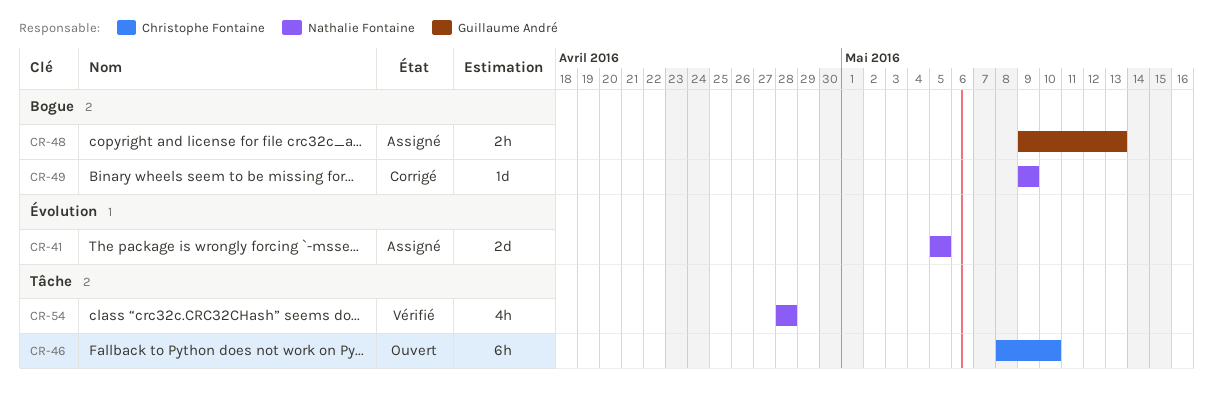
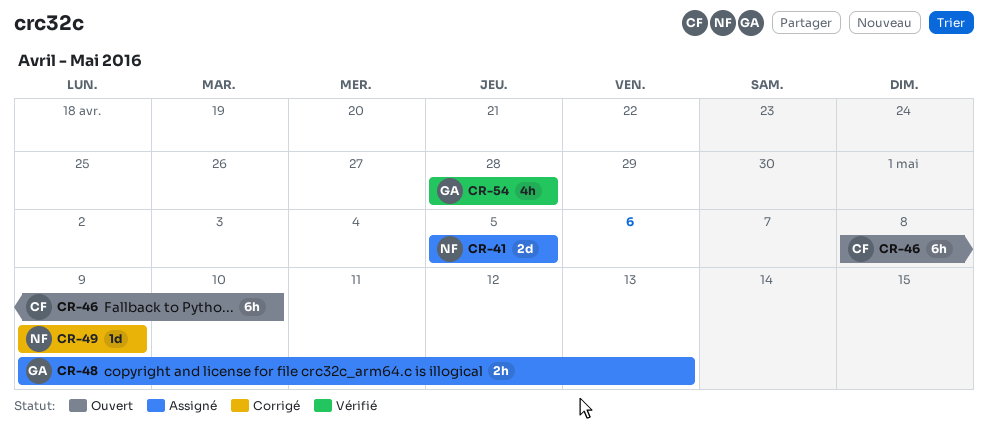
CR-54, owner: Nathalie Fontaine -> Guillaume André

